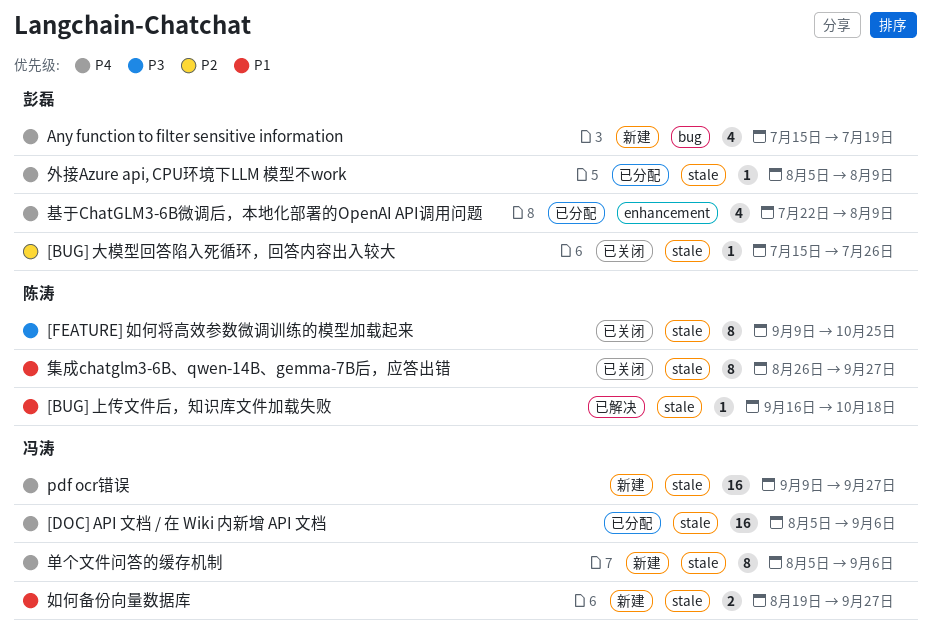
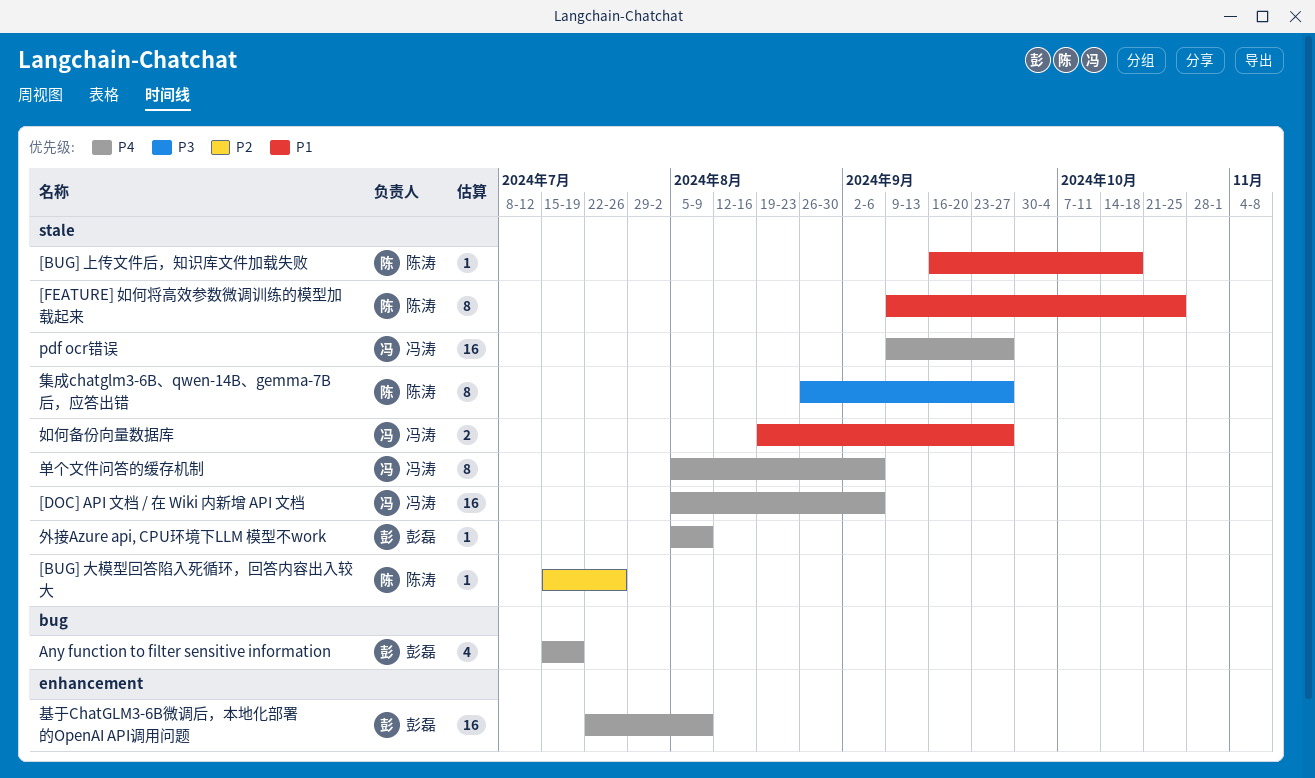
[BUG] 大模型回答陷入死循环，回答内容出入较大, owner: 彭磊 -> 陈涛
[FEATURE] 如何将高效参数微调训练的模型加载起来, priority: P3 -> P1
基于ChatGLM3-6B微调后，本地化部署的OpenAI API调用问题, estimate: 4 -> 16
集成chatglm3-6B、qwen-14B、gemma-7B后，应答出错, priority: P1 -> P3

